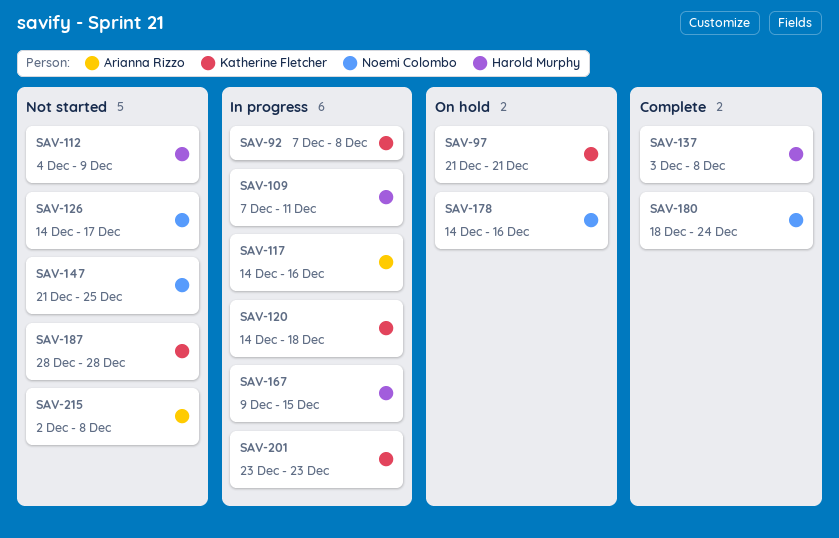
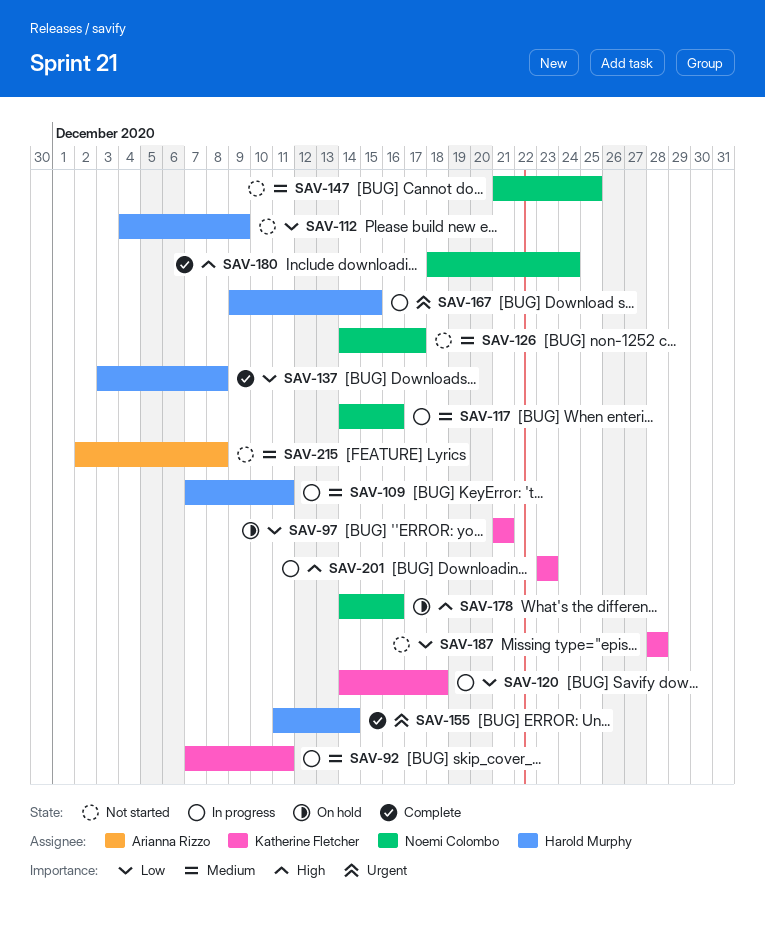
SAV-92, due: Dec 8 -> Dec 11
SAV-117, owner: Arianna Rizzo -> Noemi Colombo
SAV-155: none -> present

